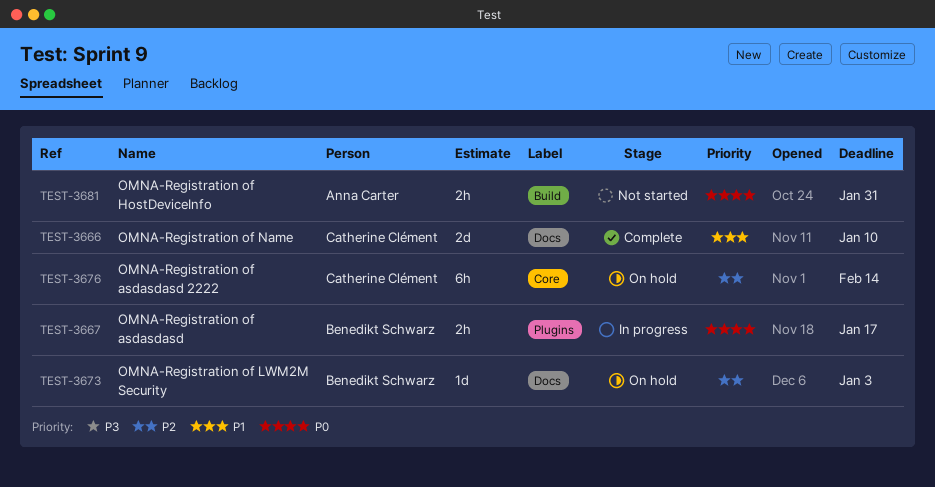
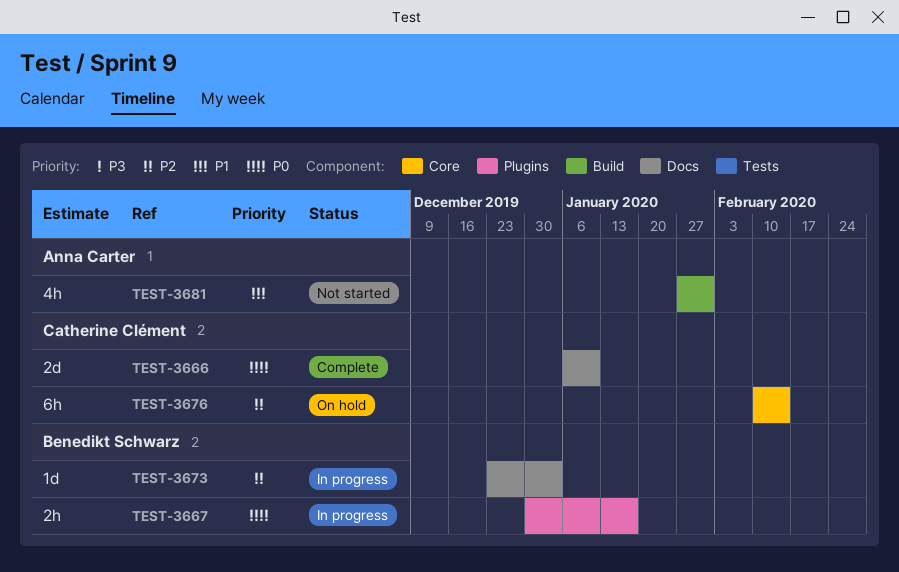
TEST-3666, priority: P1 -> P0
TEST-3673, status: On hold -> In progress
TEST-3681, priority: P0 -> P1
TEST-3681, estimate: 2h -> 4h

